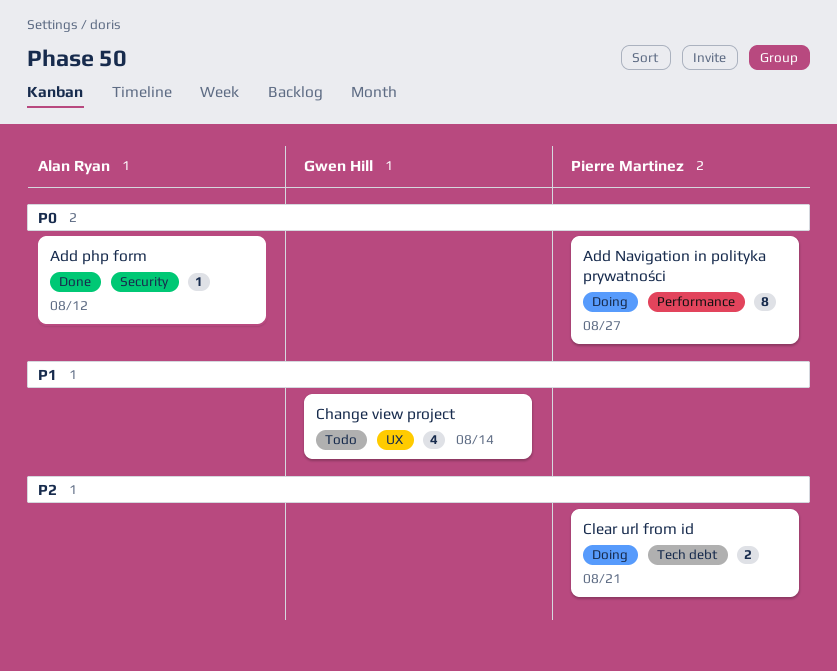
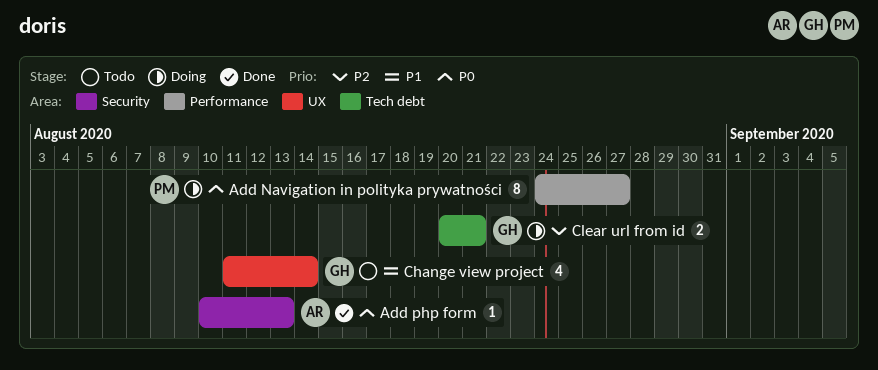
Add php form, due: Aug 12 -> Aug 13
Clear url from id, owner: Pierre Martinez -> Gwen Hill

